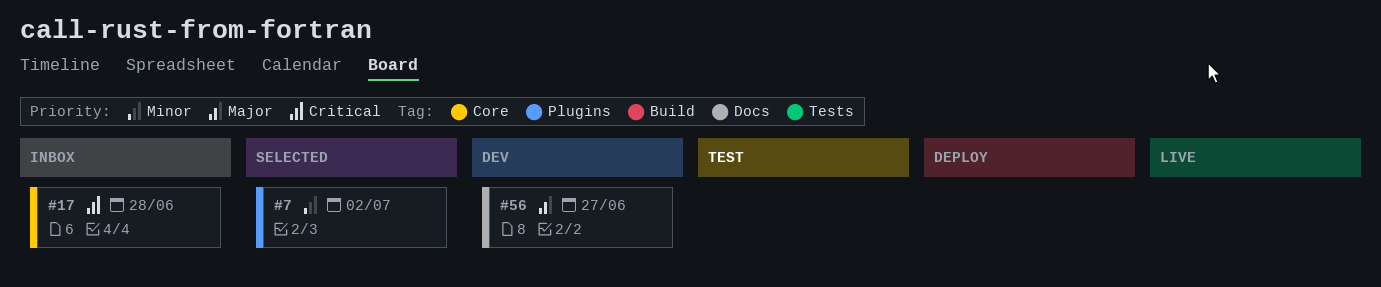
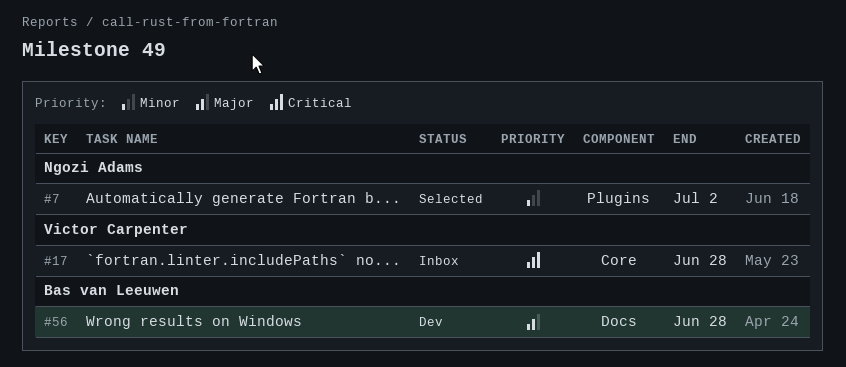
#56, due: Jun 27 -> Jun 28

